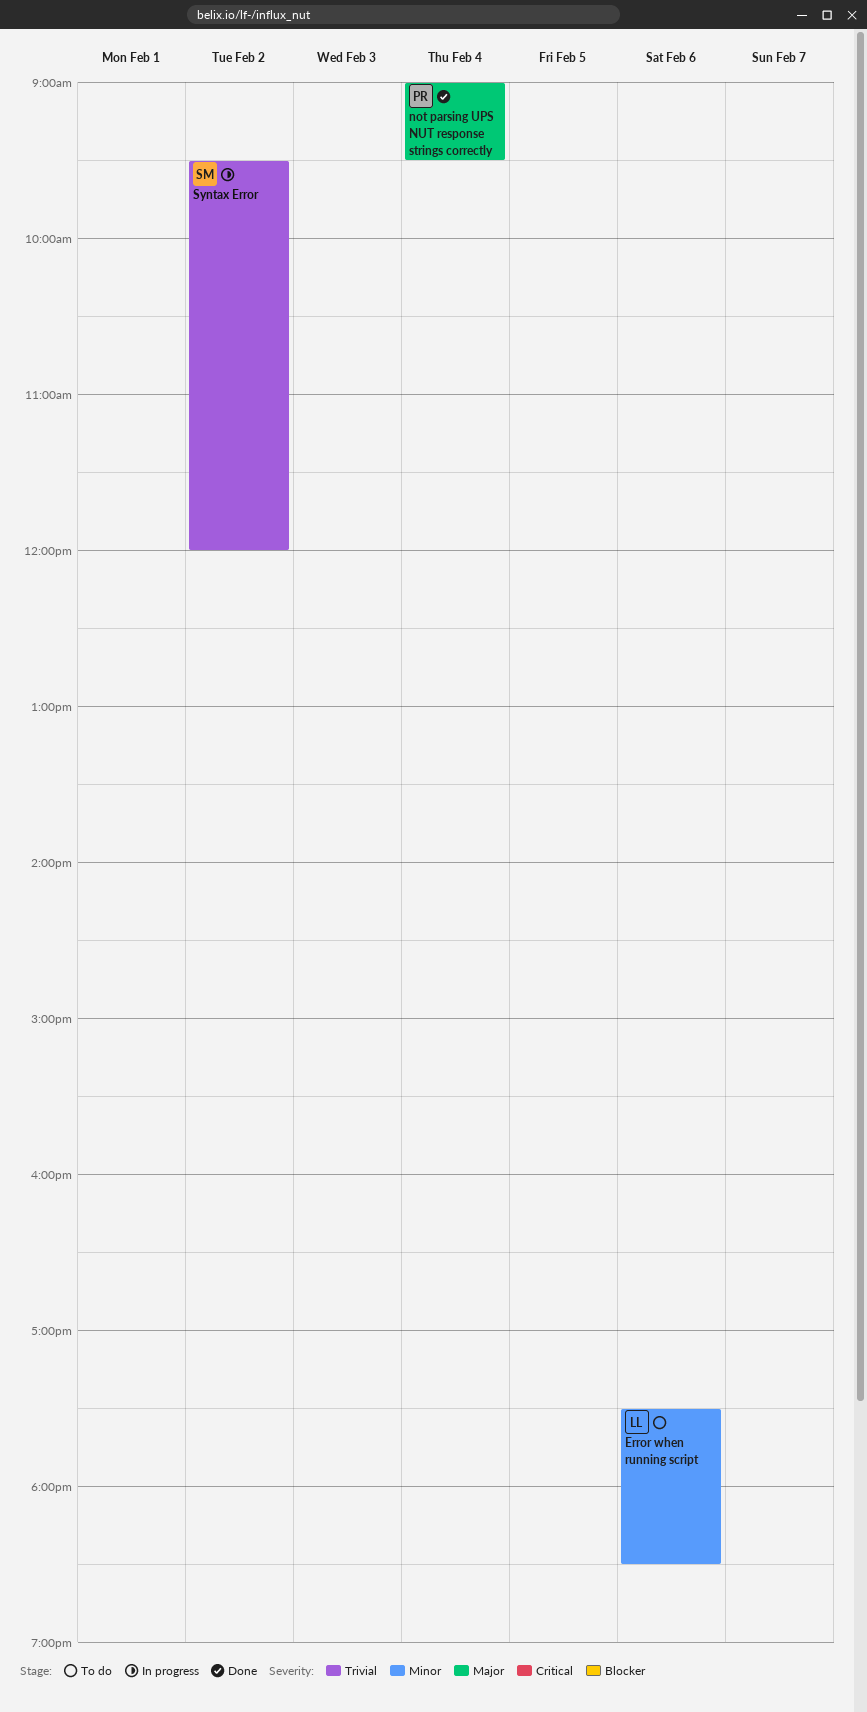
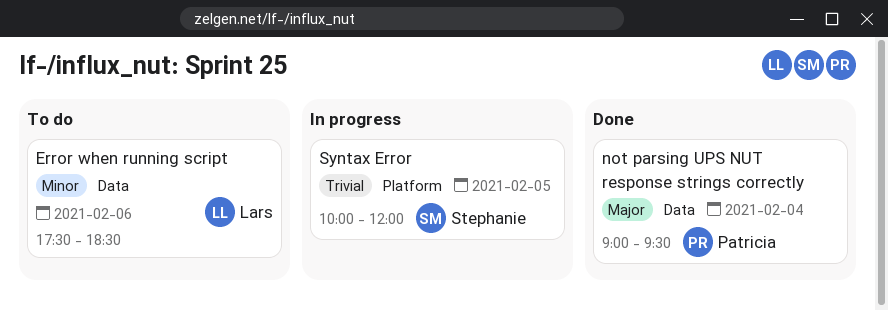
Syntax Error, day: Feb 2 -> Feb 5
Syntax Error, begins: 09:30 -> 10:00

